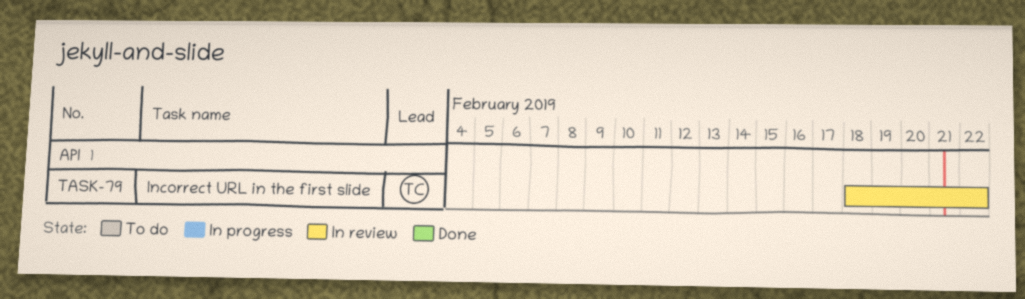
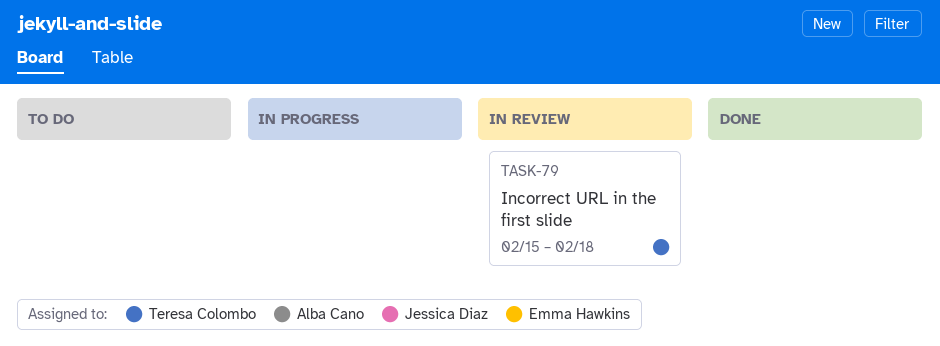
TASK-79, start: Feb 18 -> Feb 15
TASK-79, due: Feb 22 -> Feb 18

